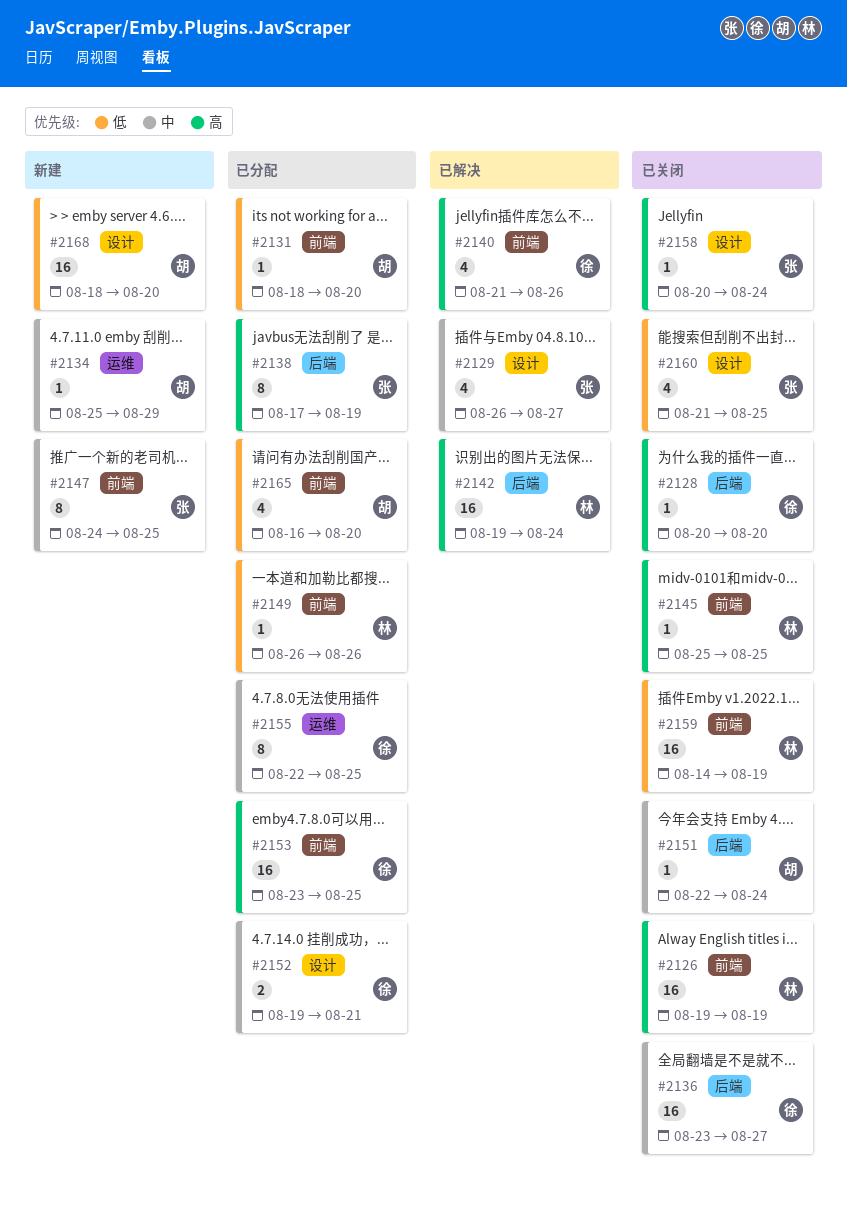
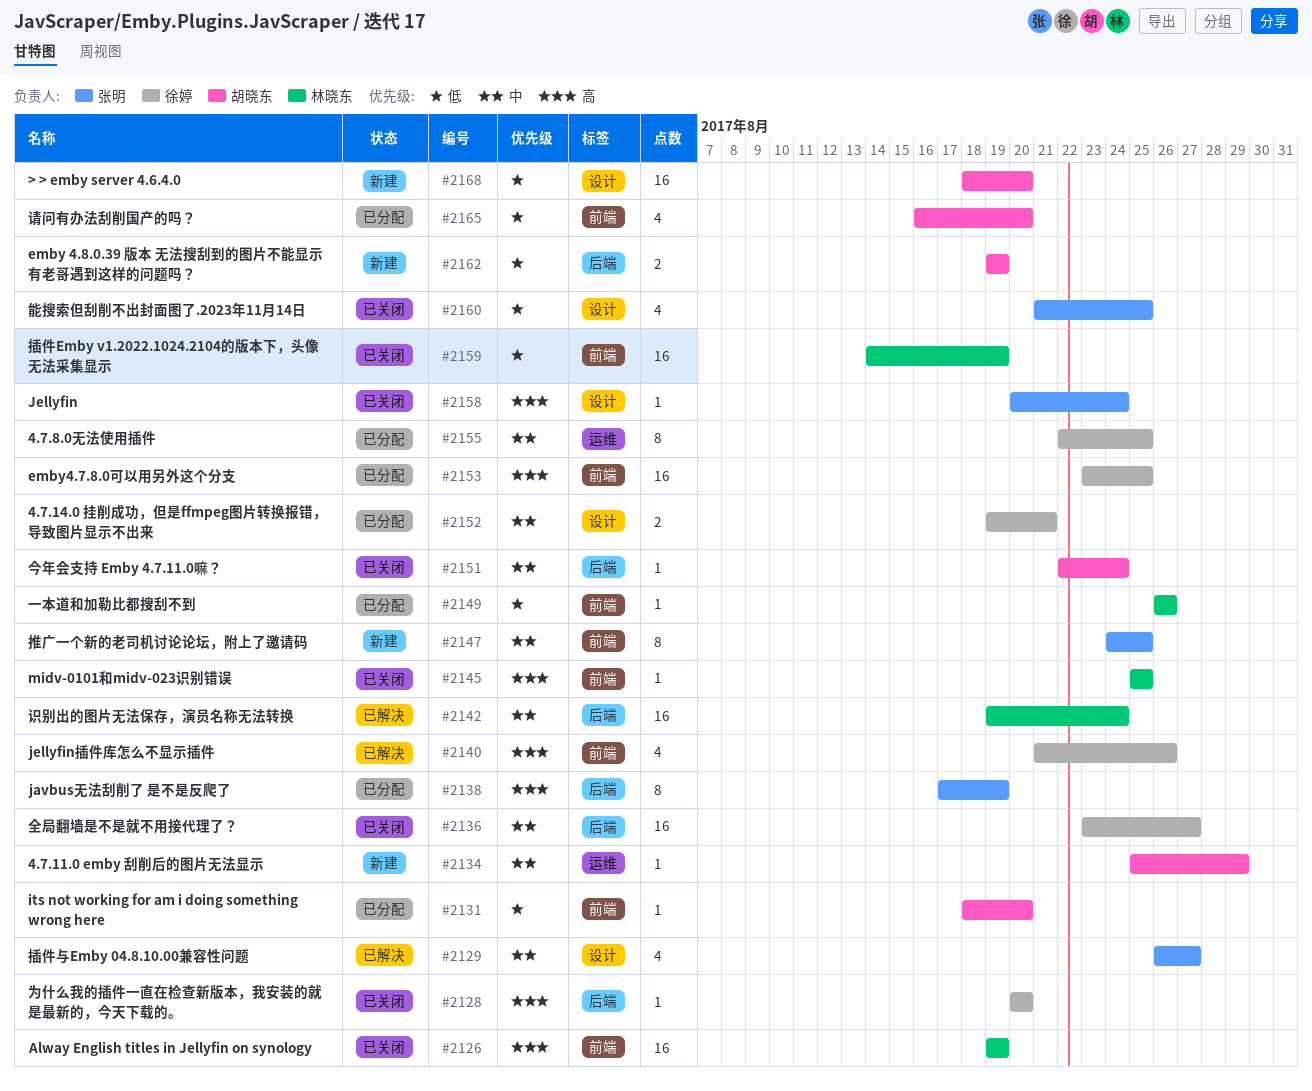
#2142, priority: 高 -> 中
#2162: none -> present

